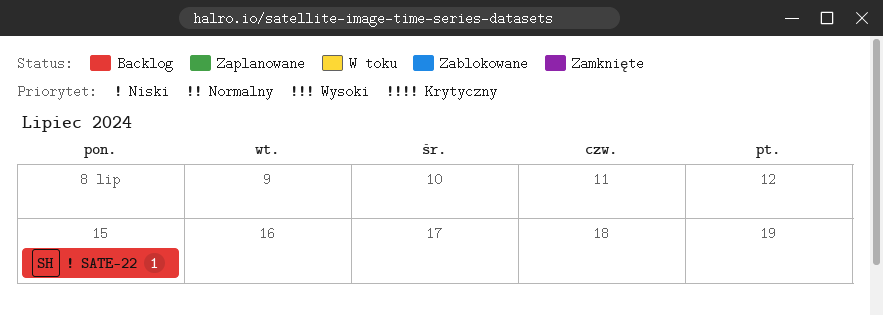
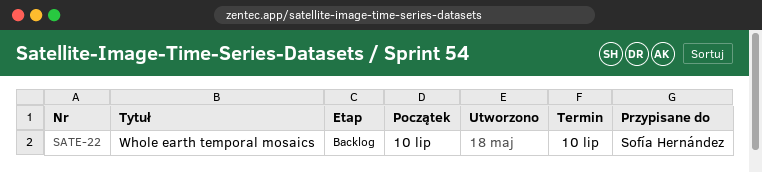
SATE-22, start: Jul 15 -> Jul 10
SATE-22, due: Jul 15 -> Jul 10

